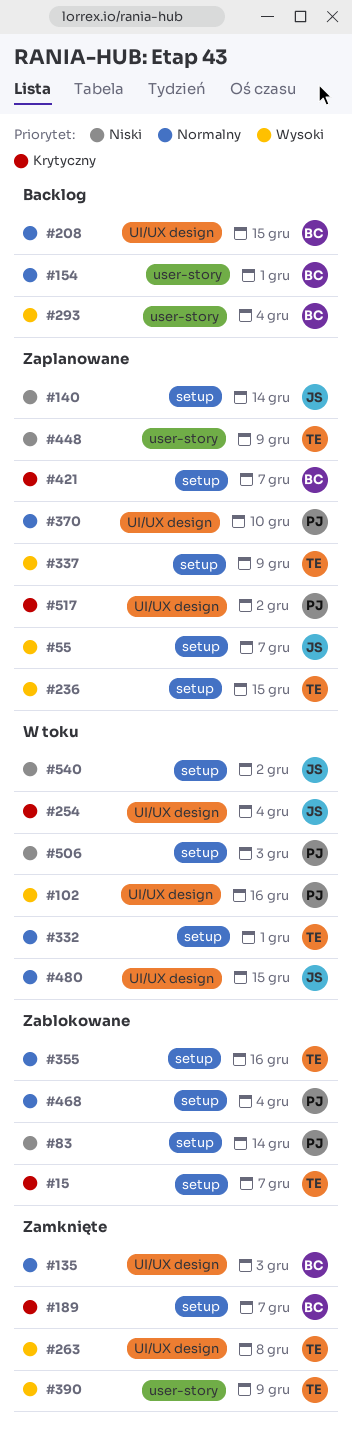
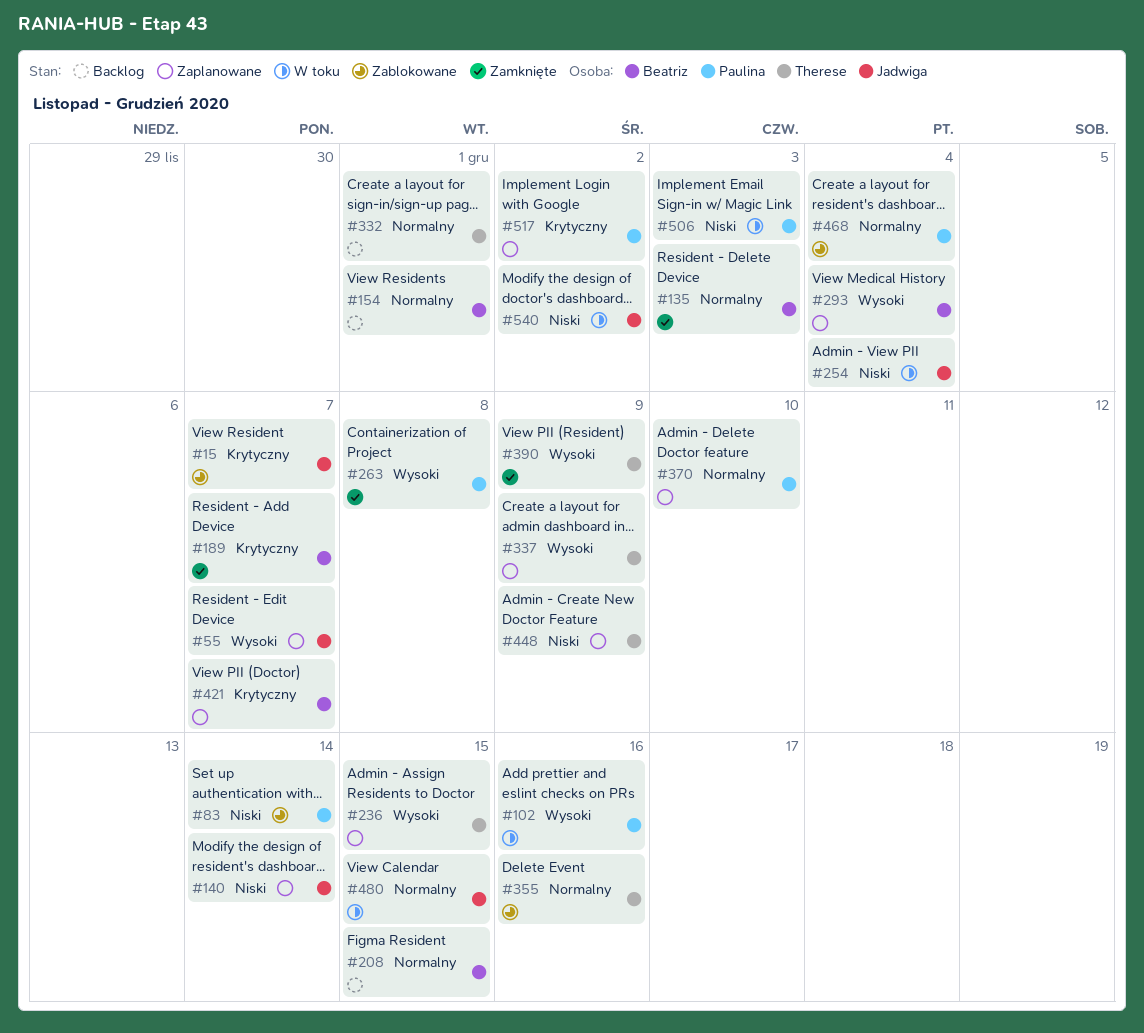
#15, owner: Therese -> Jadwiga
#254, priority: Krytyczny -> Niski
#263, owner: Therese -> Paulina
#293, status: Backlog -> Zaplanowane
#332, status: W toku -> Backlog

